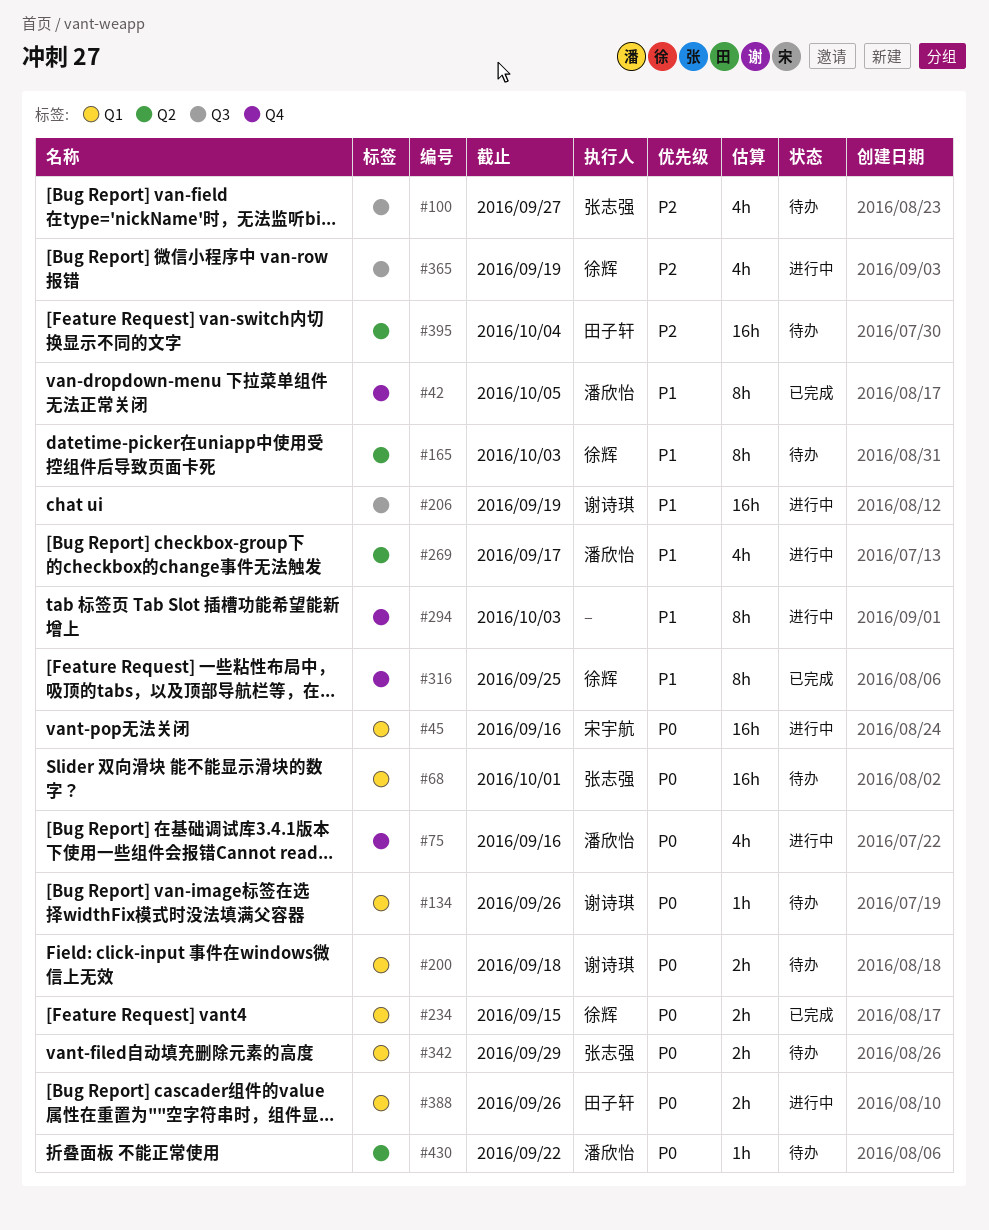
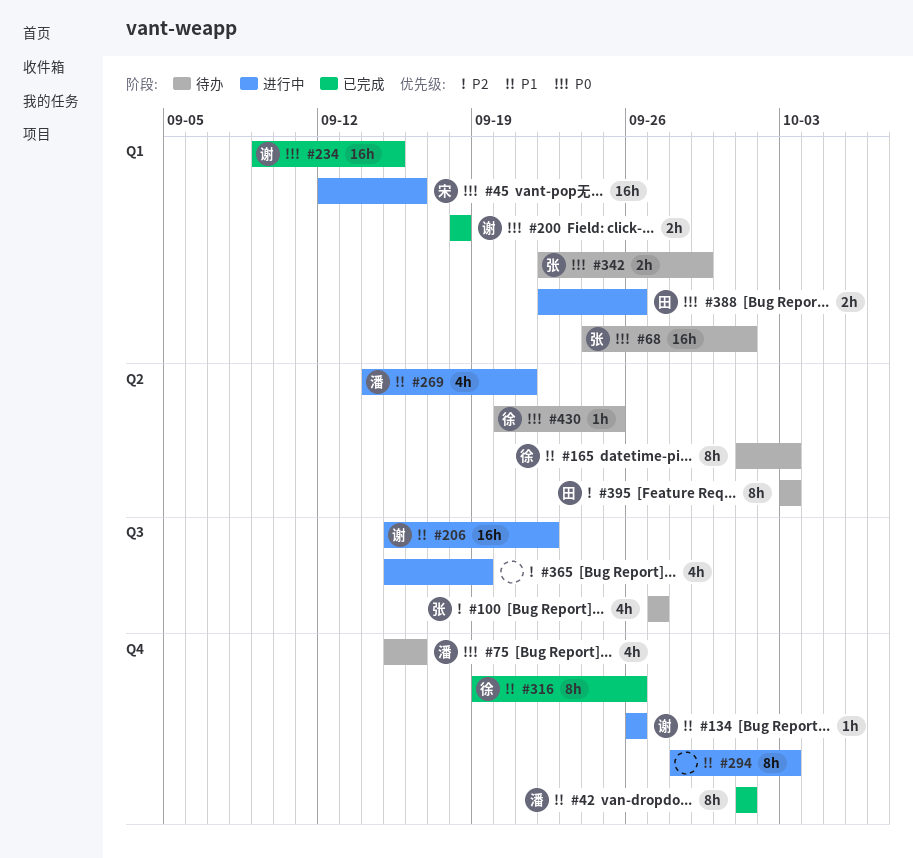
#42, due: Oct 5 -> Oct 1
#75, status: 进行中 -> 待办
#134, status: 待办 -> 进行中
#134, priority: P0 -> P1
#134, label: Q1 -> Q4
#200, status: 待办 -> 已完成
#206, due: Sep 19 -> Sep 22
#234, owner: 徐辉 -> 谢诗琪
#234, estimate: 2h -> 16h
#269, due: Sep 17 -> Sep 21
#316, due: Sep 25 -> Sep 26
#365, owner: 徐辉 -> none
#395, estimate: 16h -> 8h
#395, due: Oct 4 -> Oct 3
#430, owner: 潘欣怡 -> 徐辉
#430, due: Sep 22 -> Sep 25

